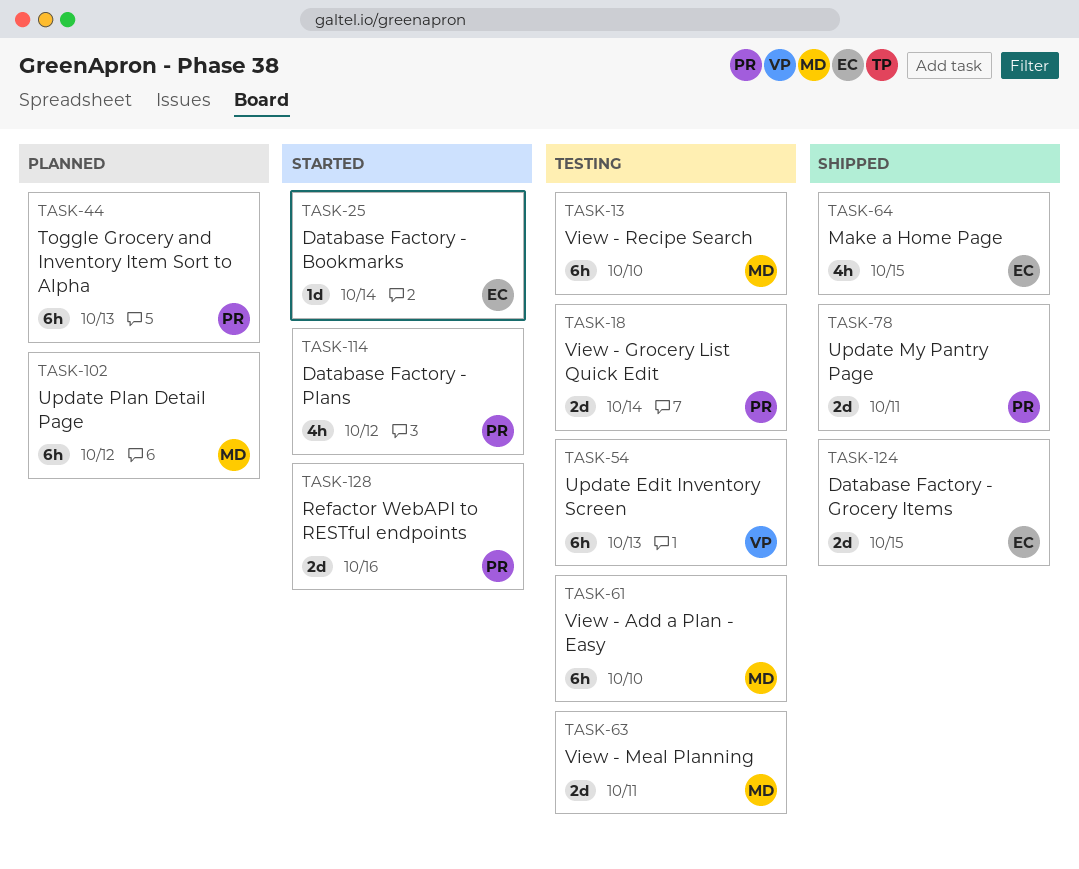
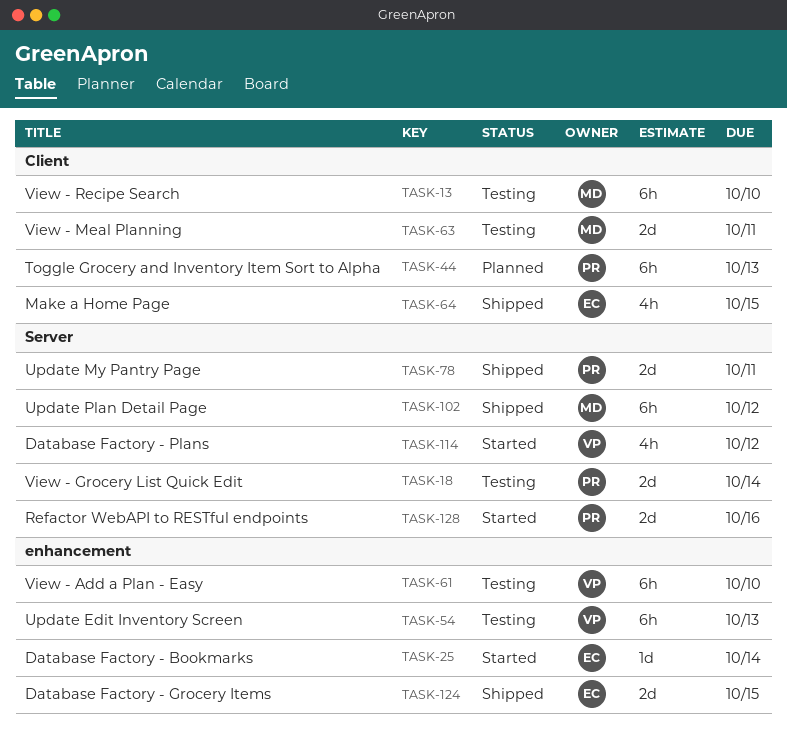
TASK-61, owner: MD -> VP
TASK-102, status: Planned -> Shipped
TASK-114, owner: PR -> VP

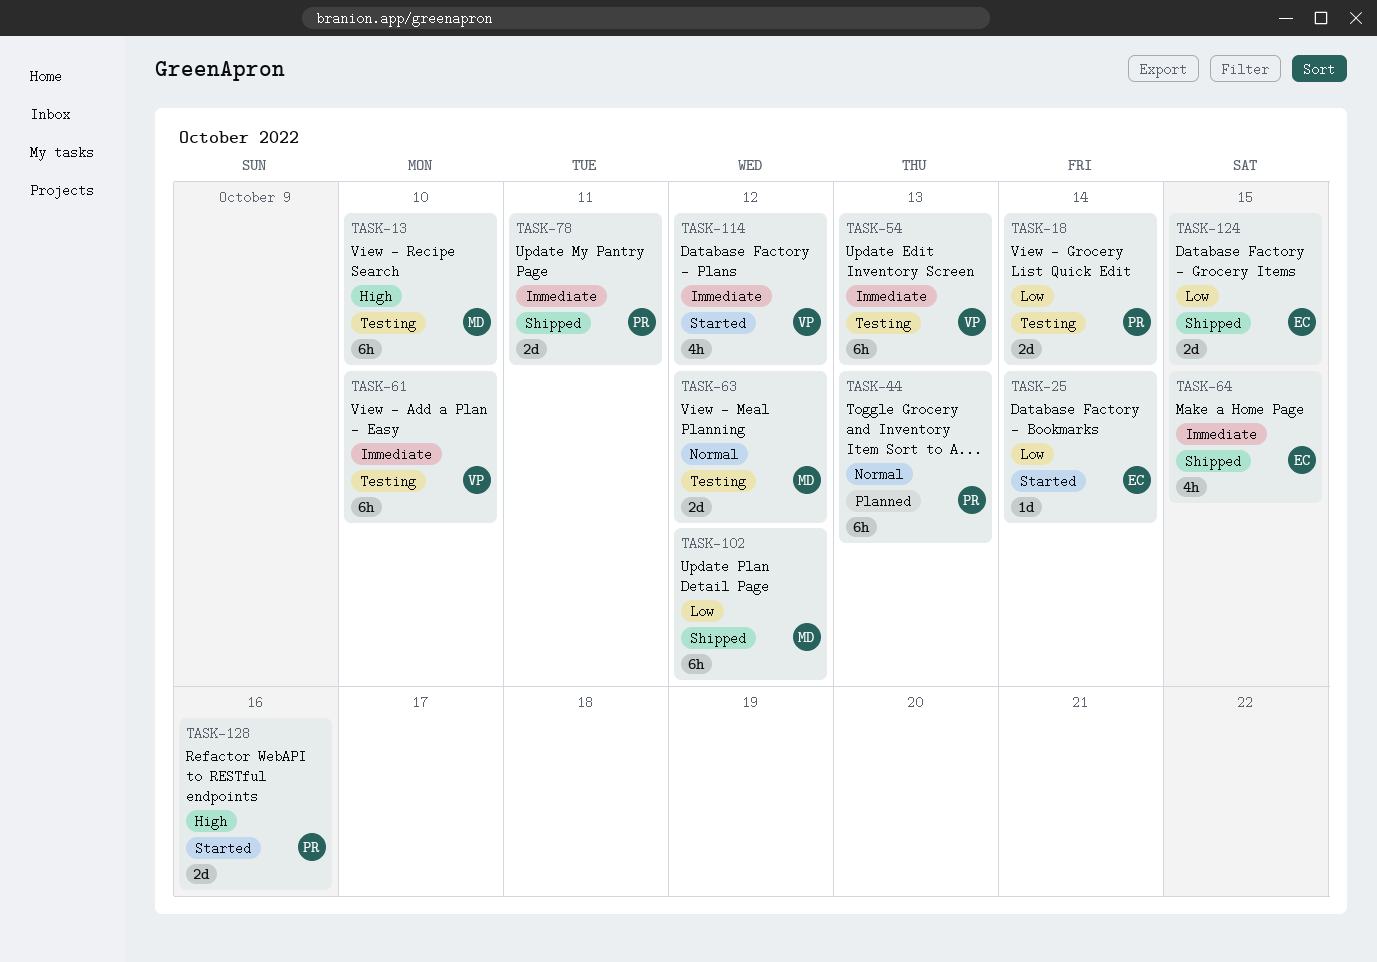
TASK-63, due: Oct 11 -> Oct 12

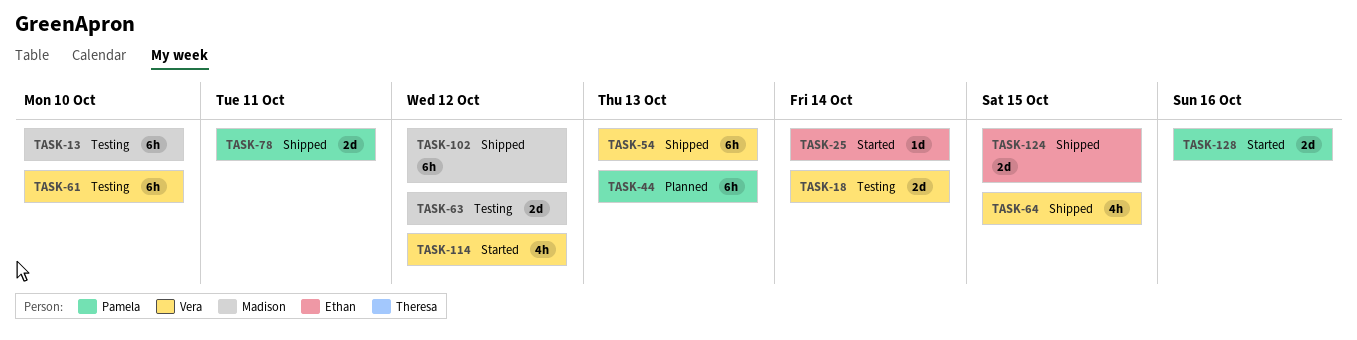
TASK-18, owner: Pamela -> Vera
TASK-54, status: Testing -> Shipped
TASK-64, owner: Ethan -> Vera

